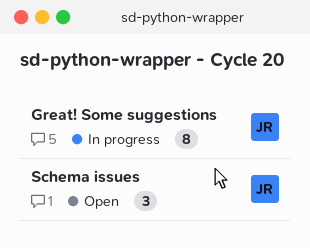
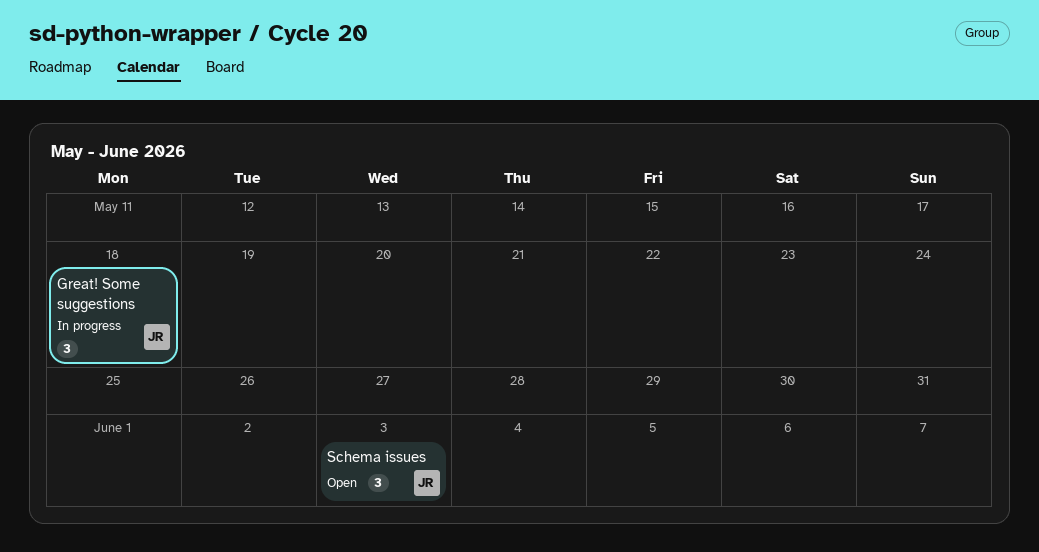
Great! Some suggestions, estimate: 8 -> 3

